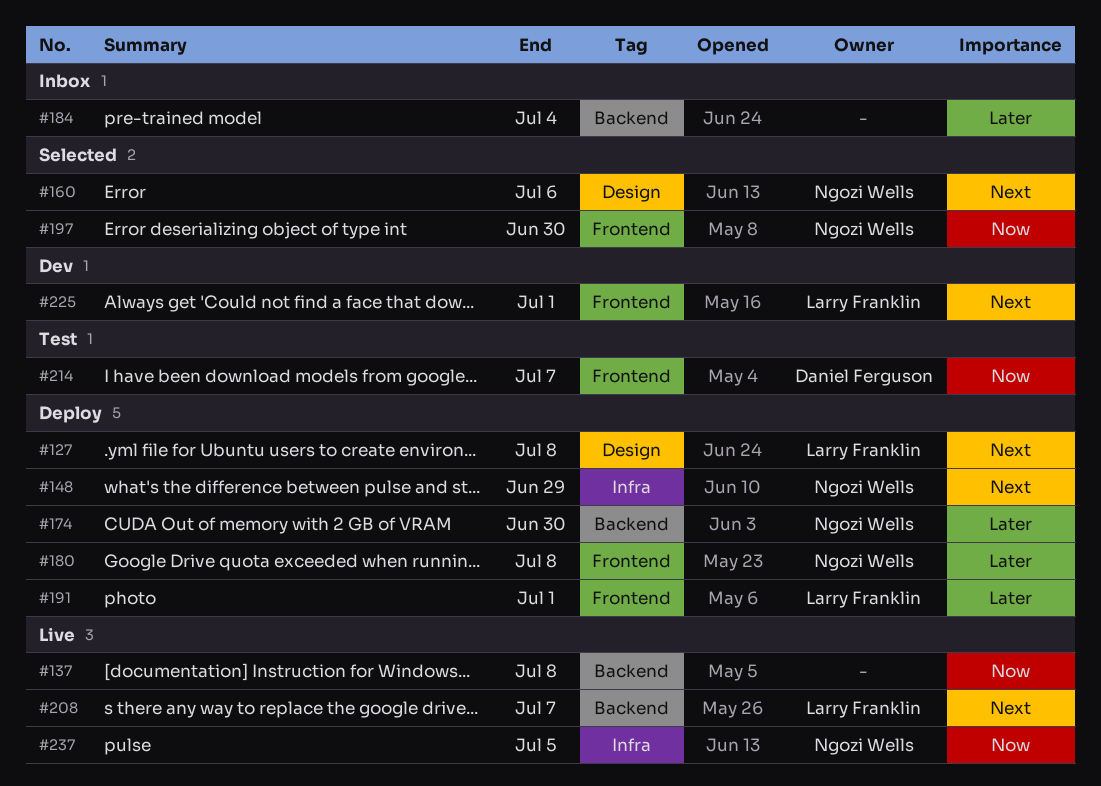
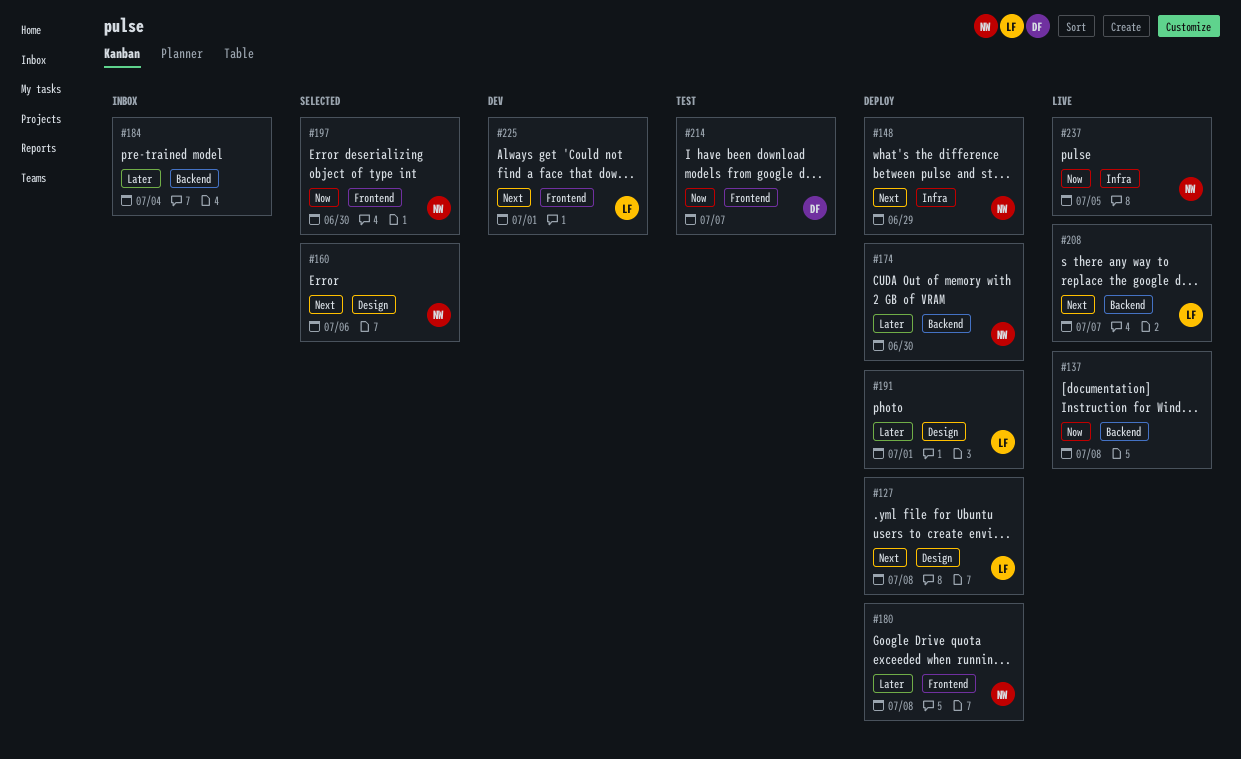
#191, label: Frontend -> Design

